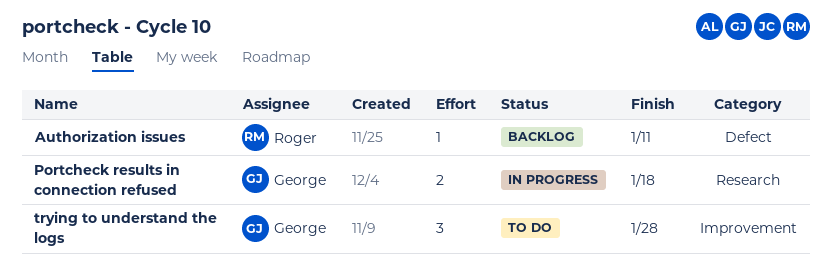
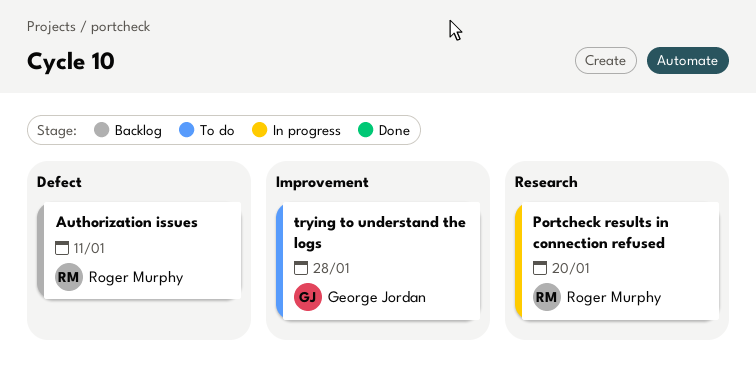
Portcheck results in connection refused, owner: George Jordan -> Roger Murphy
Portcheck results in connection refused, due: Jan 18 -> Jan 20

